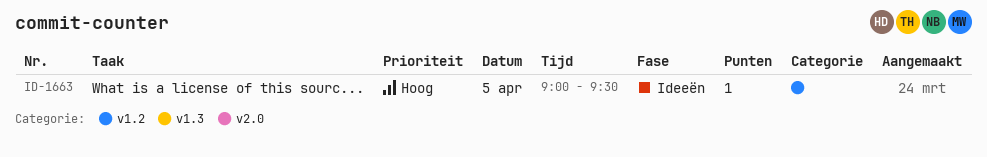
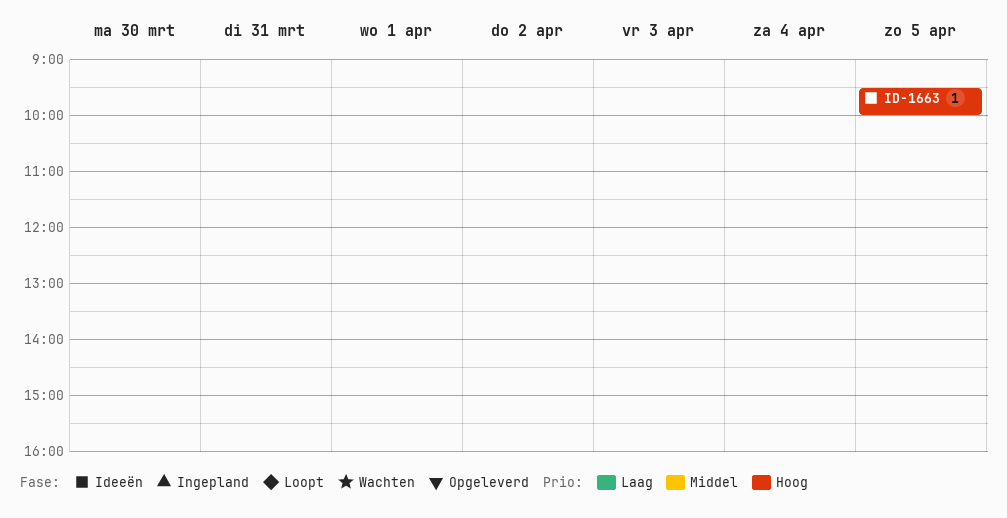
ID-1663, begins: 09:00 -> 09:30
ID-1663, ends: 09:30 -> 10:00

